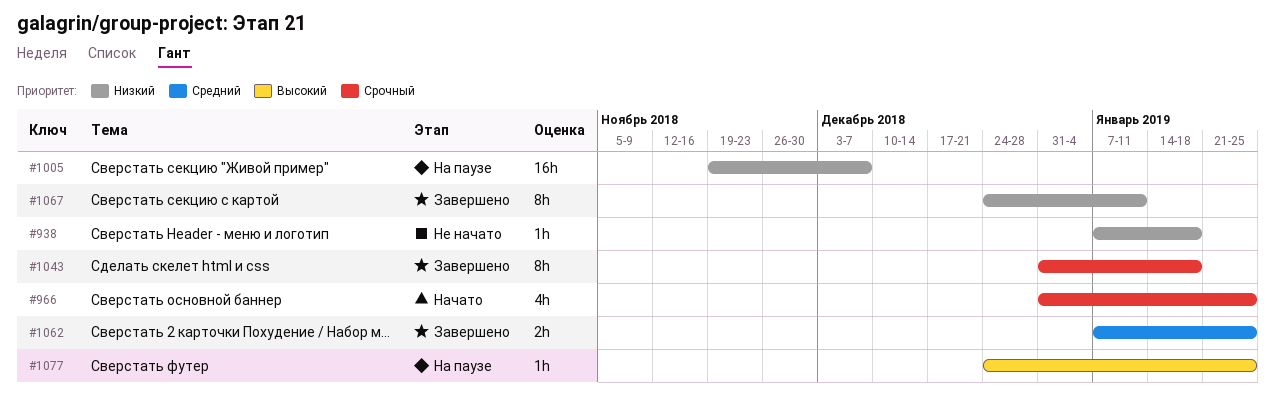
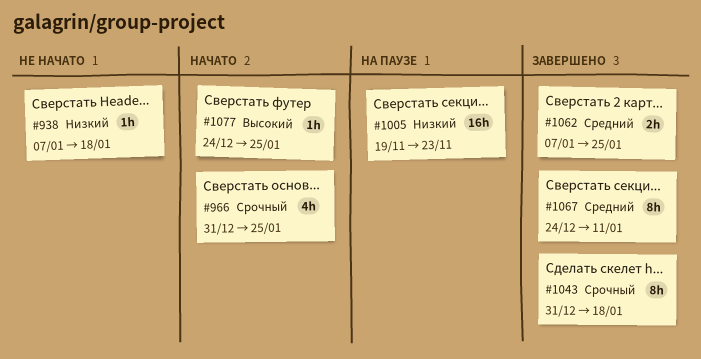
#1005, due: Dec 7 -> Nov 23
#1067, priority: Низкий -> Средний
#1077, status: На паузе -> Начато

